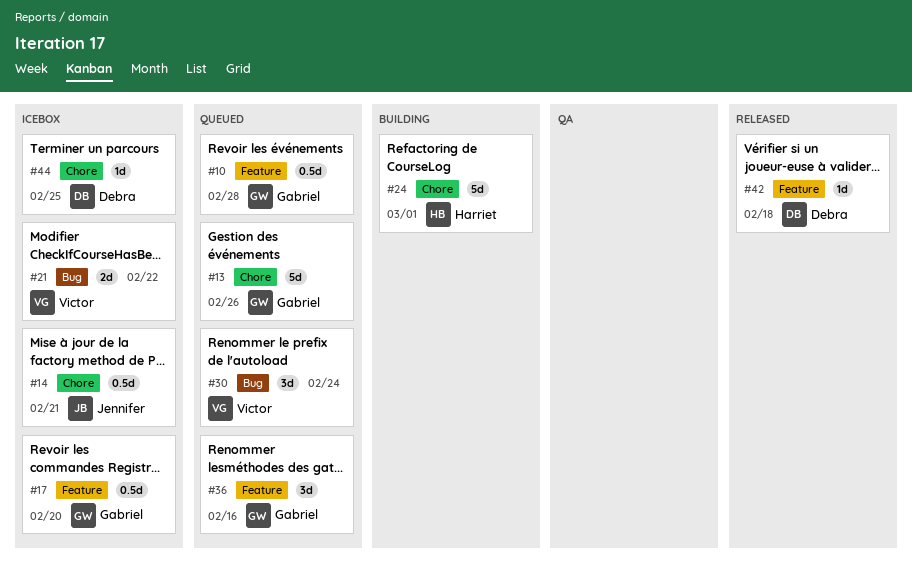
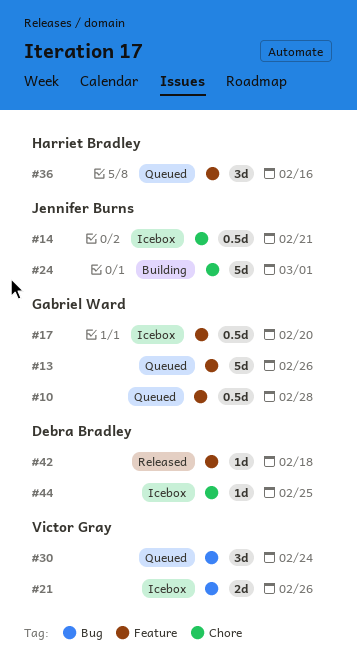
#13, label: Chore -> Feature
#21, due: Feb 22 -> Feb 26
#24, owner: Harriet Bradley -> Jennifer Burns
#36, owner: Gabriel Ward -> Harriet Bradley

